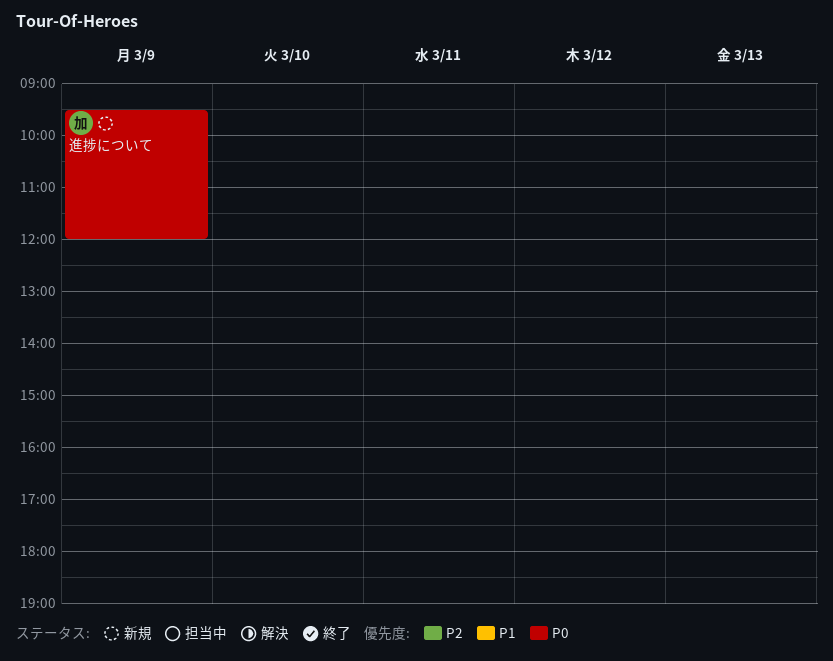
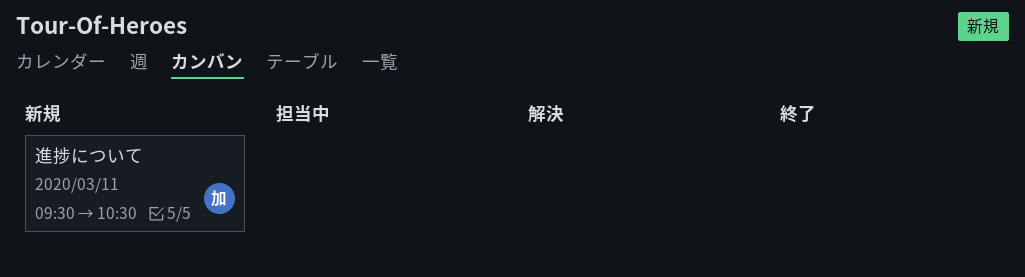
進捗について, day: Mar 9 -> Mar 11
進捗について, ends: 12:00 -> 10:30

